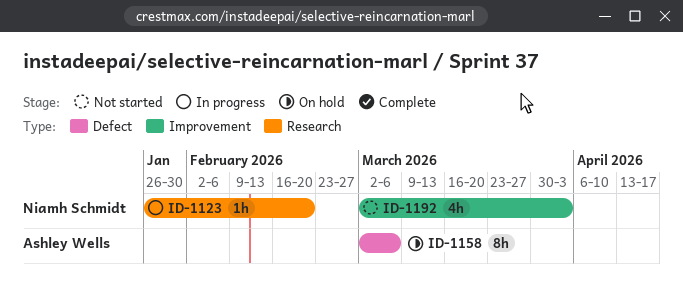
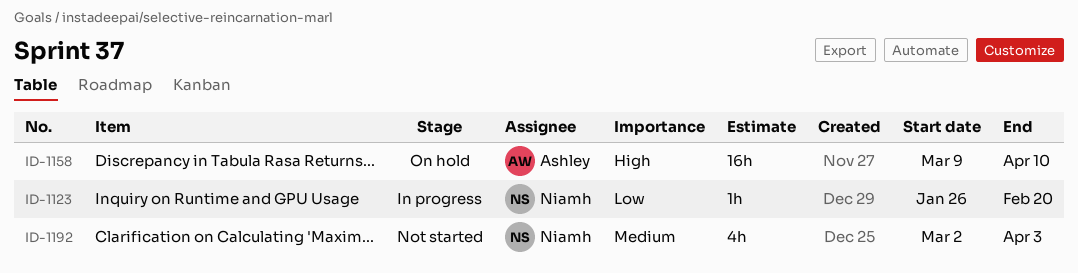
ID-1158, estimate: 8h -> 16h
ID-1158, start: Mar 2 -> Mar 9
ID-1158, due: Mar 6 -> Apr 10

